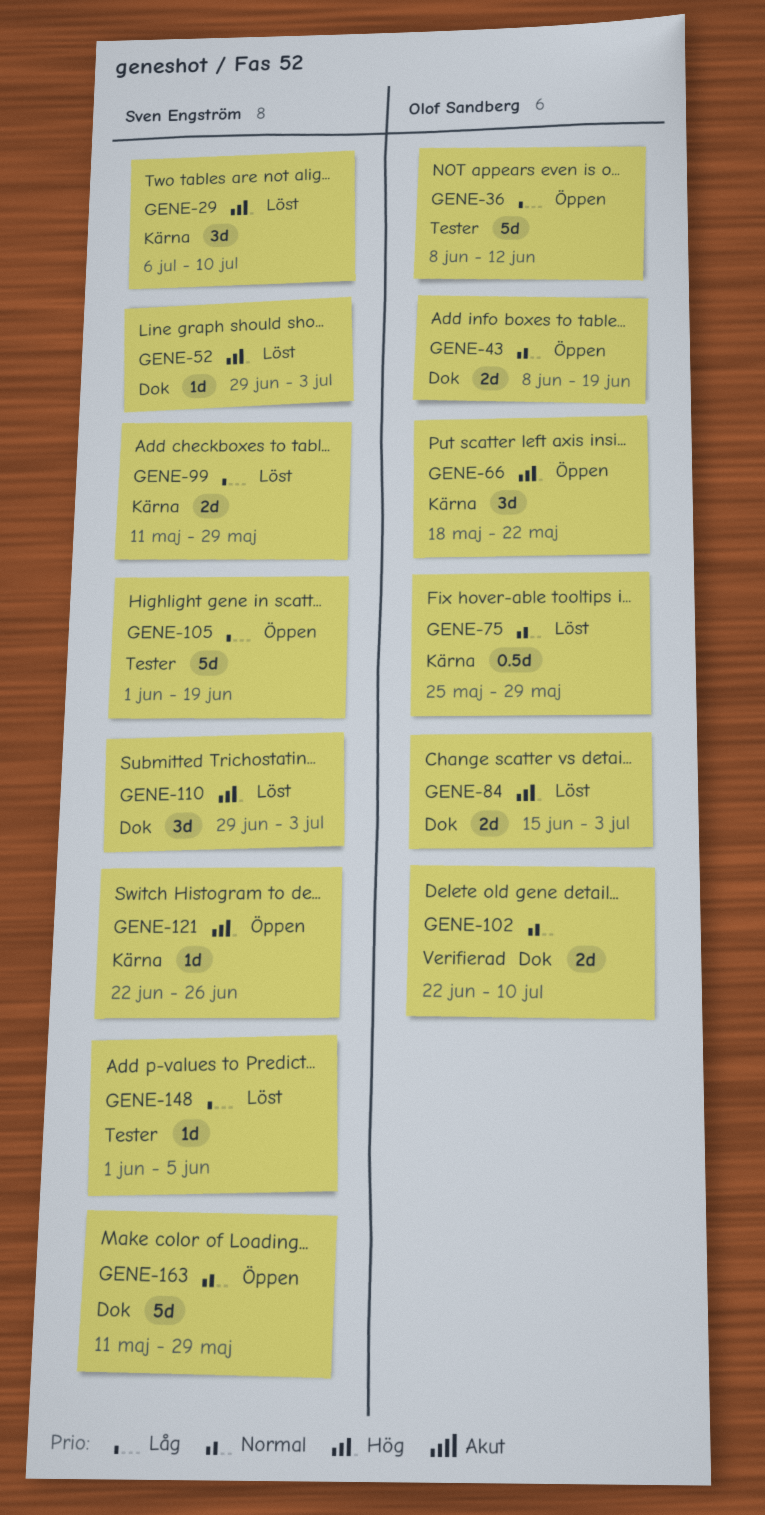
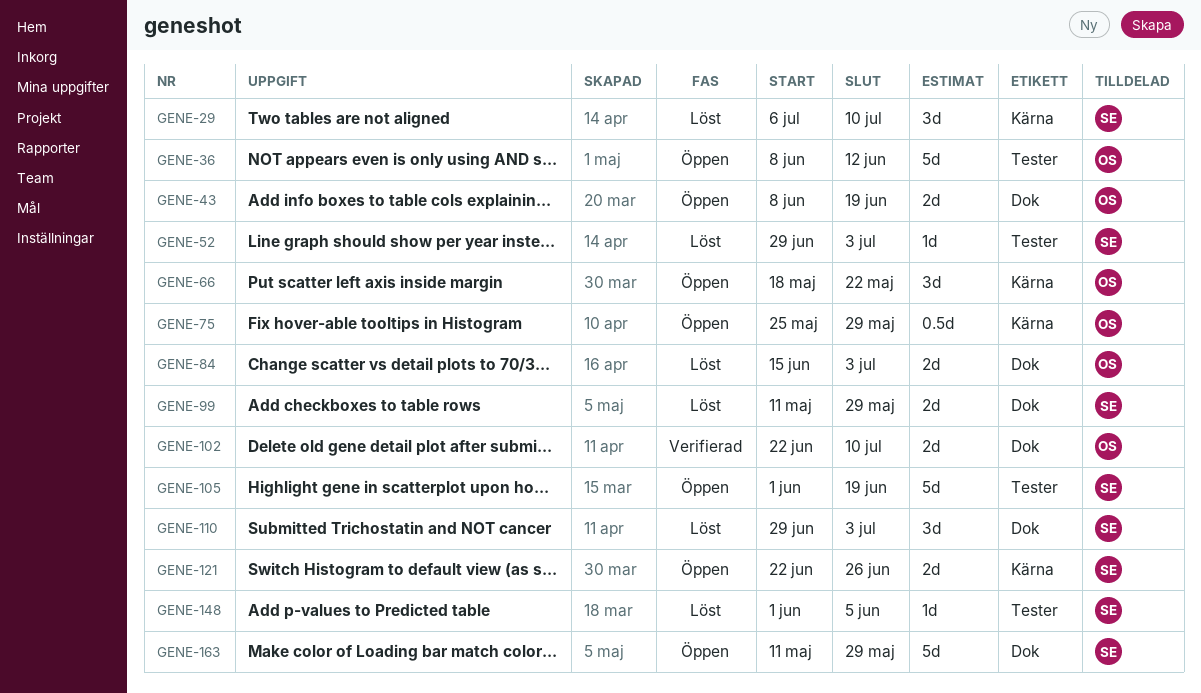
GENE-52, label: Dok -> Tester
GENE-75, status: Löst -> Öppen
GENE-99, label: Kärna -> Dok
GENE-121, estimate: 1d -> 2d

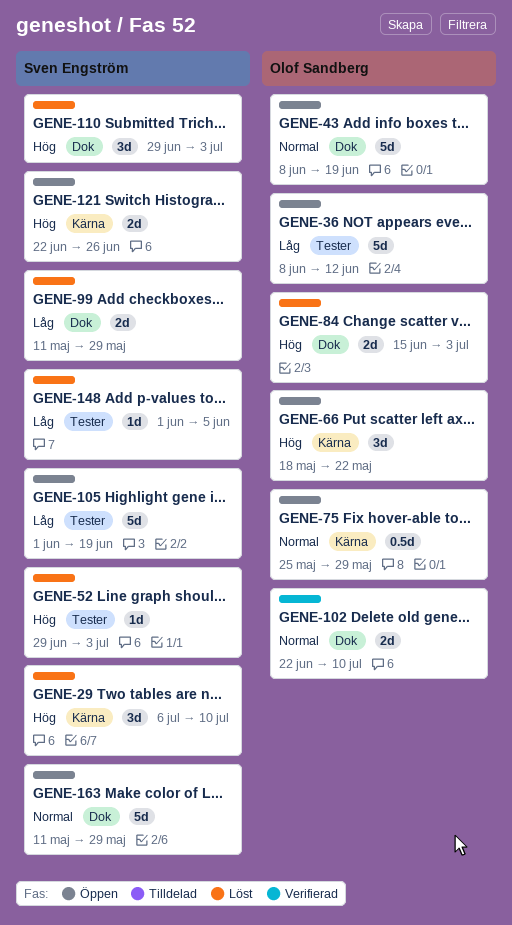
GENE-43, estimate: 2d -> 5d

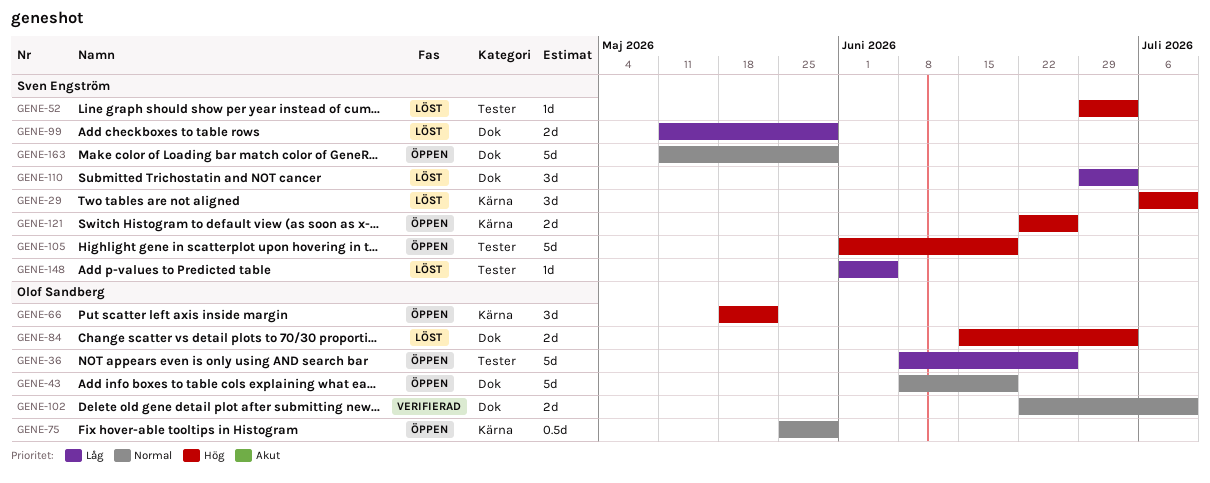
GENE-36, due: Jun 12 -> Jun 26
GENE-105, priority: Låg -> Hög
GENE-110, priority: Hög -> Låg

